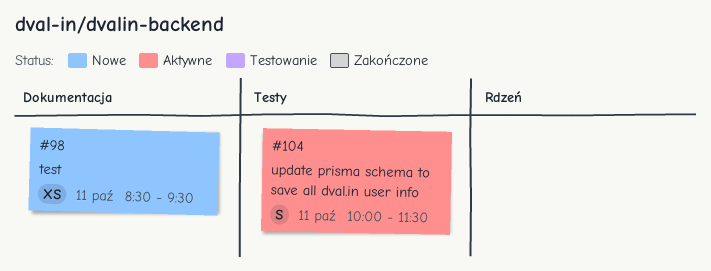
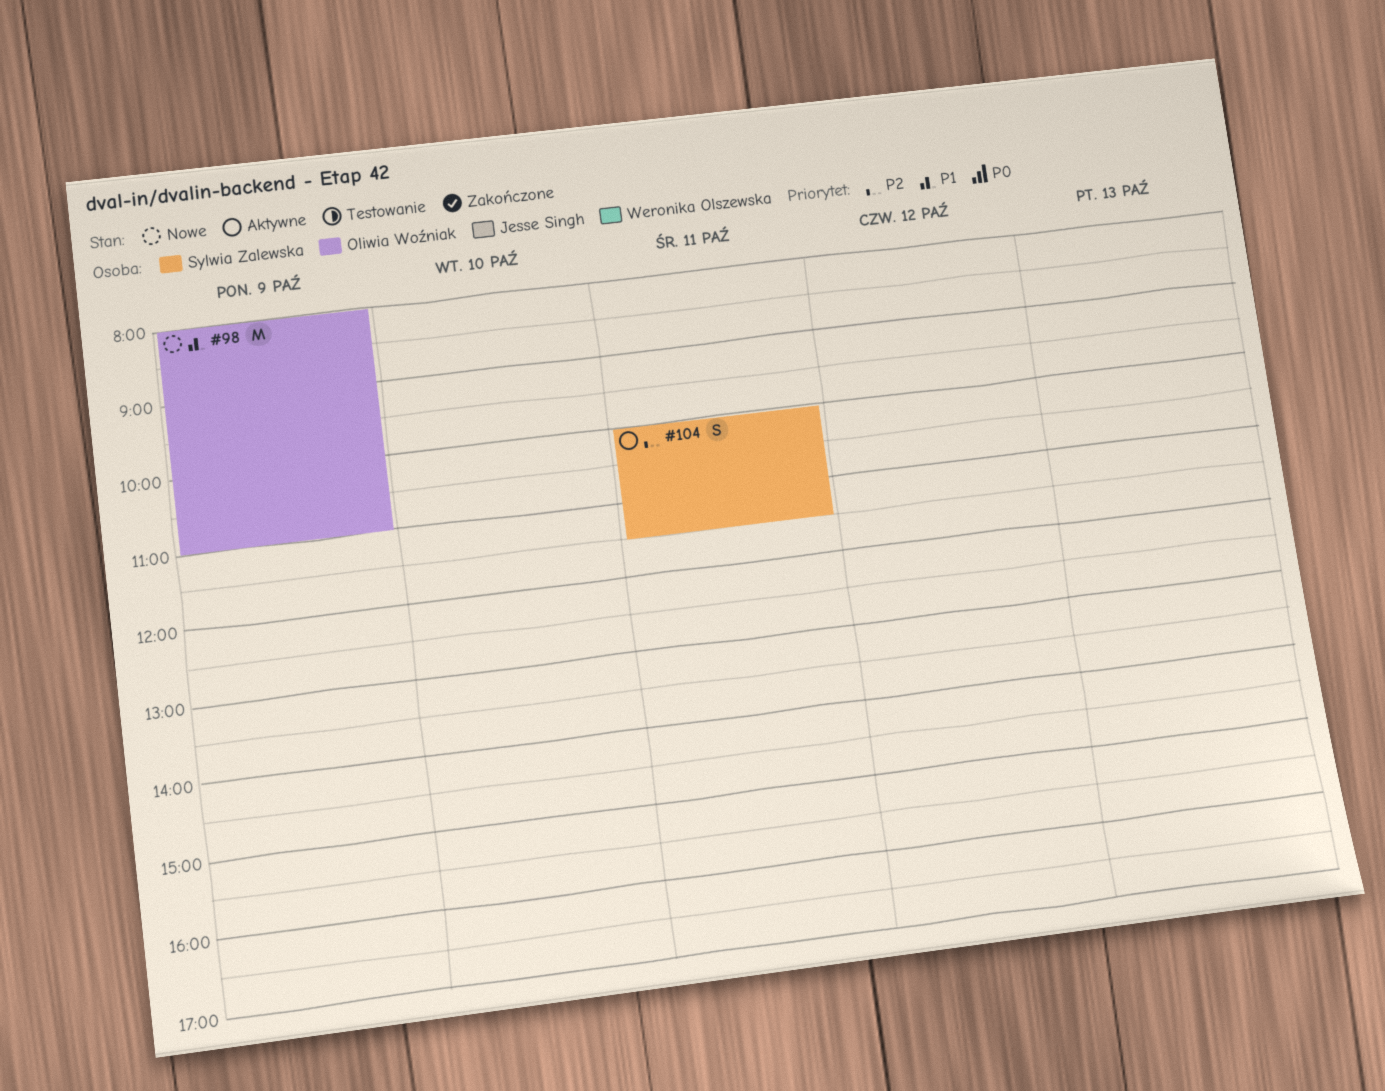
#98, estimate: XS -> M
#98, day: Oct 11 -> Oct 9
#98, begins: 08:30 -> 08:00
#98, ends: 09:30 -> 11:00

